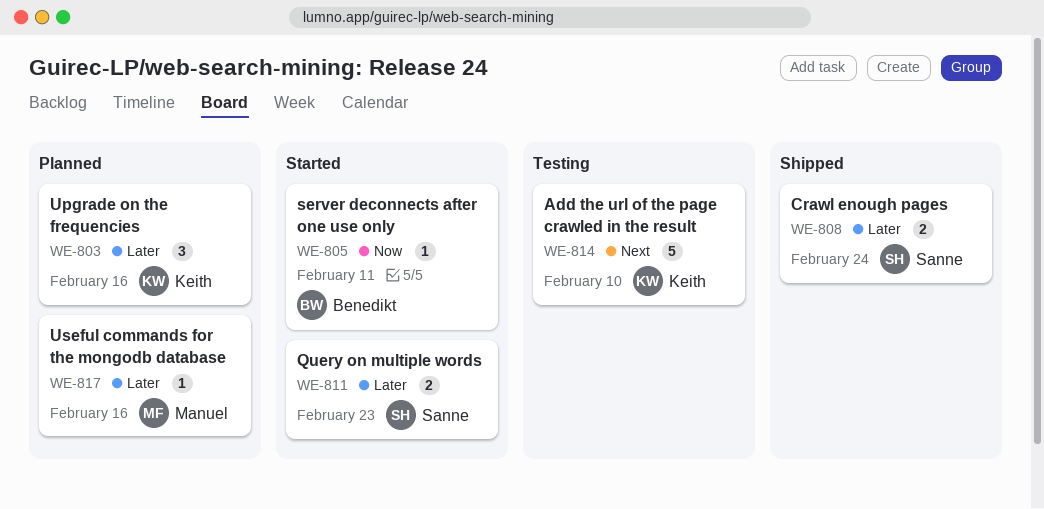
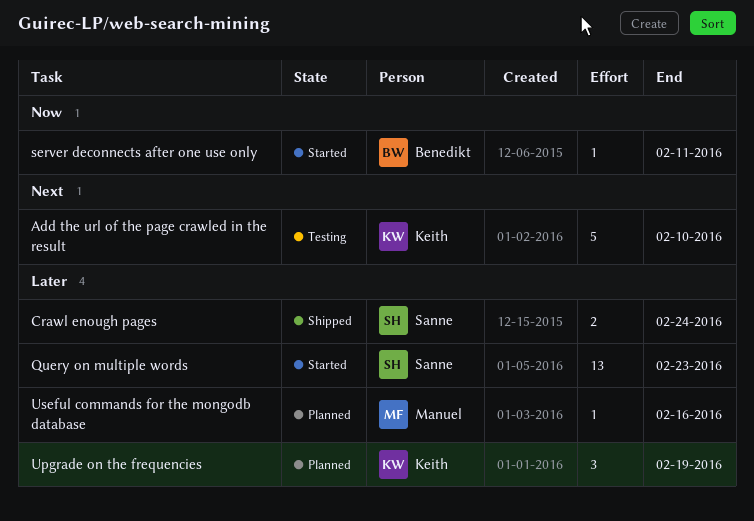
Query on multiple words, estimate: 2 -> 13
Upgrade on the frequencies, due: Feb 16 -> Feb 19

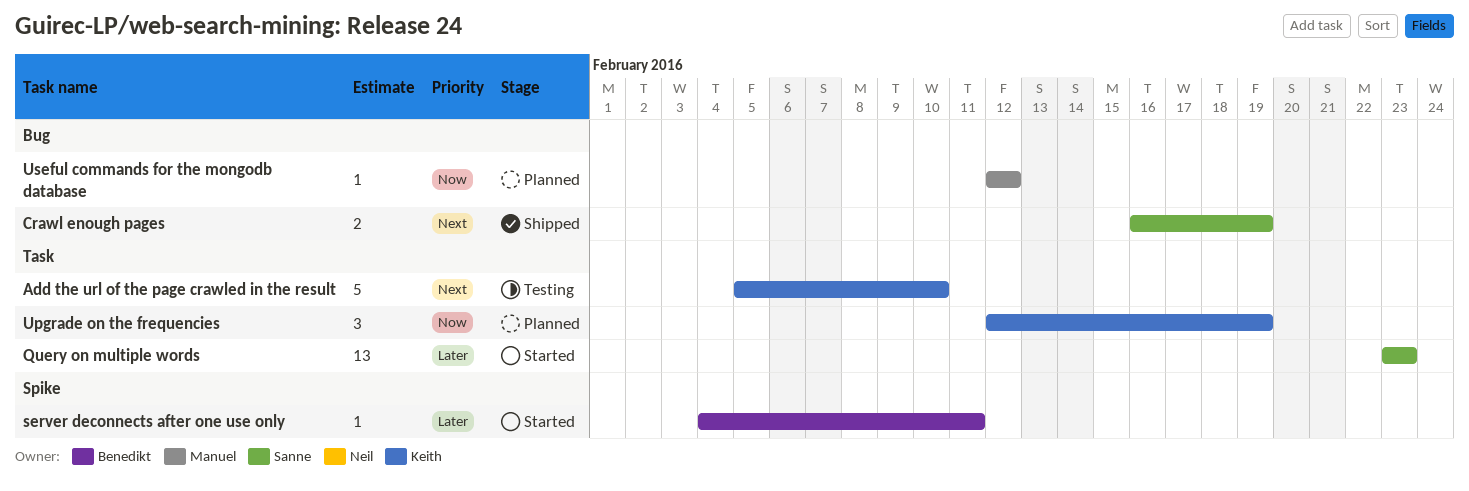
Crawl enough pages, priority: Later -> Next
Crawl enough pages, due: Feb 24 -> Feb 19
server deconnects after one use only, priority: Now -> Later
Upgrade on the frequencies, priority: Later -> Now
Useful commands for the mongodb database, priority: Later -> Now
Useful commands for the mongodb database, due: Feb 16 -> Feb 12

